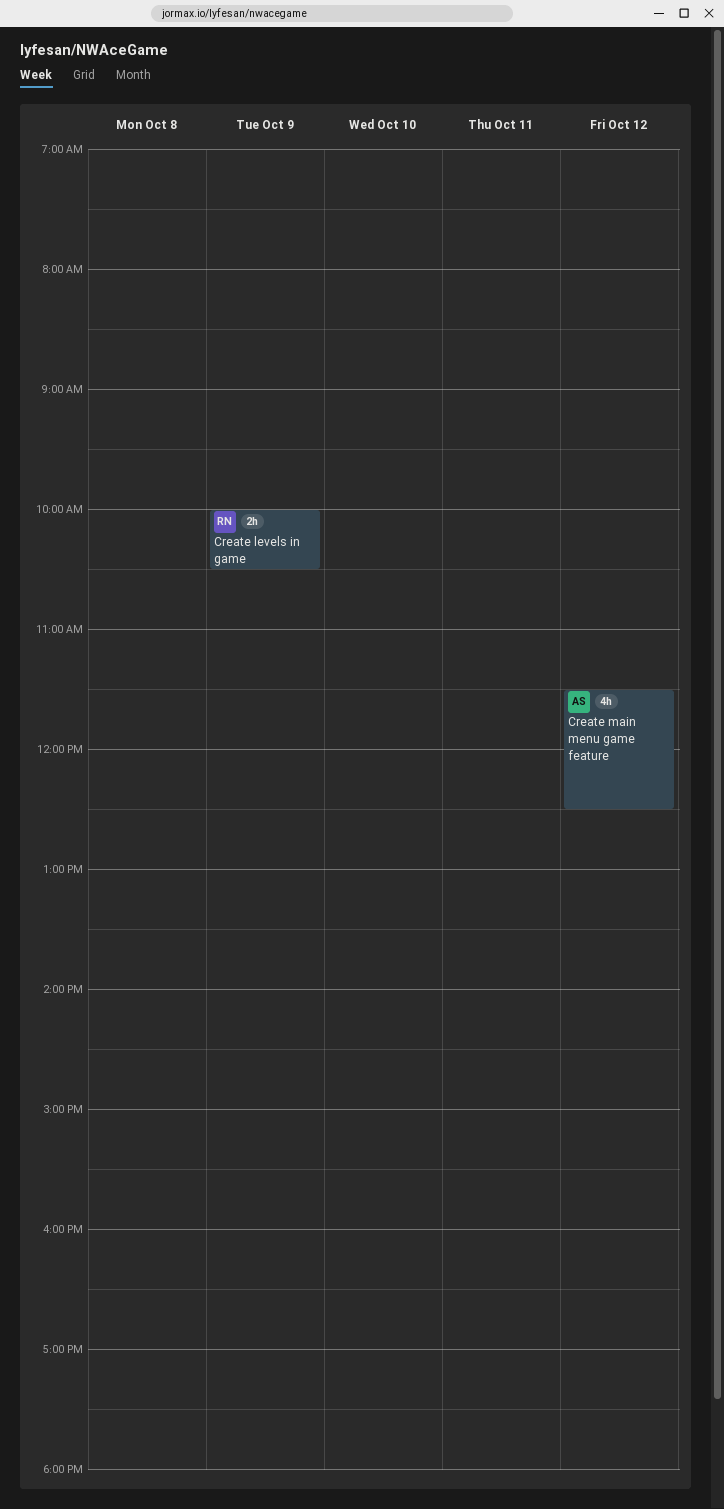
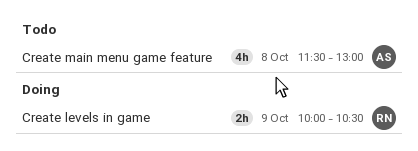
Create main menu game feature, day: Oct 12 -> Oct 8
Create main menu game feature, ends: 12:30 -> 13:00

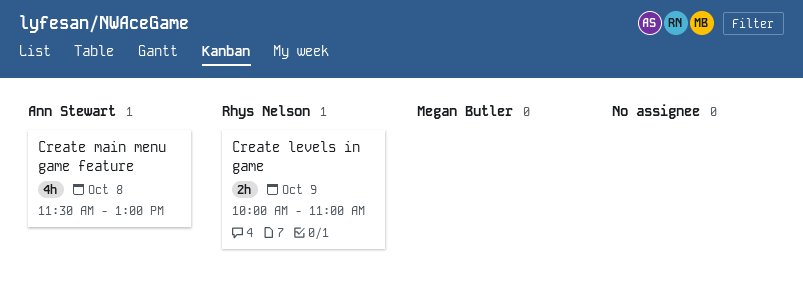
Create levels in game, ends: 10:30 -> 11:00

